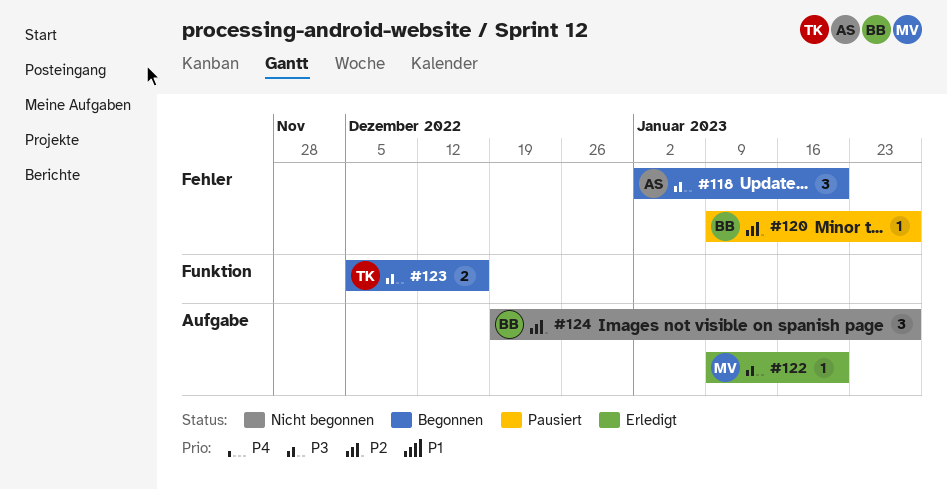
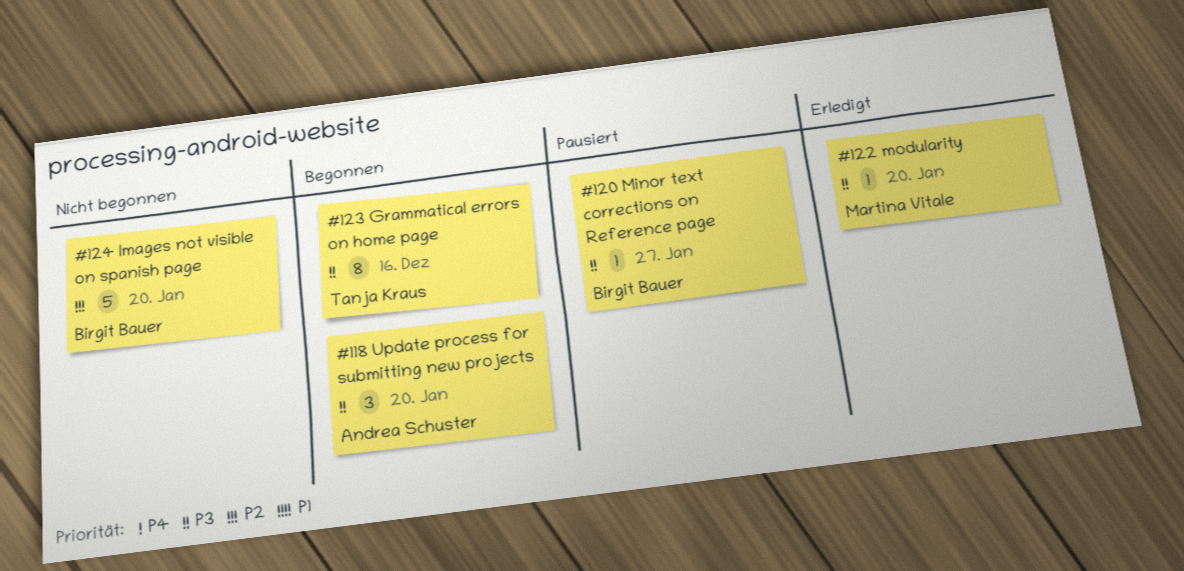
#120, priority: P2 -> P3
#123, estimate: 2 -> 8
#124, estimate: 3 -> 5
#124, due: Jan 27 -> Jan 20

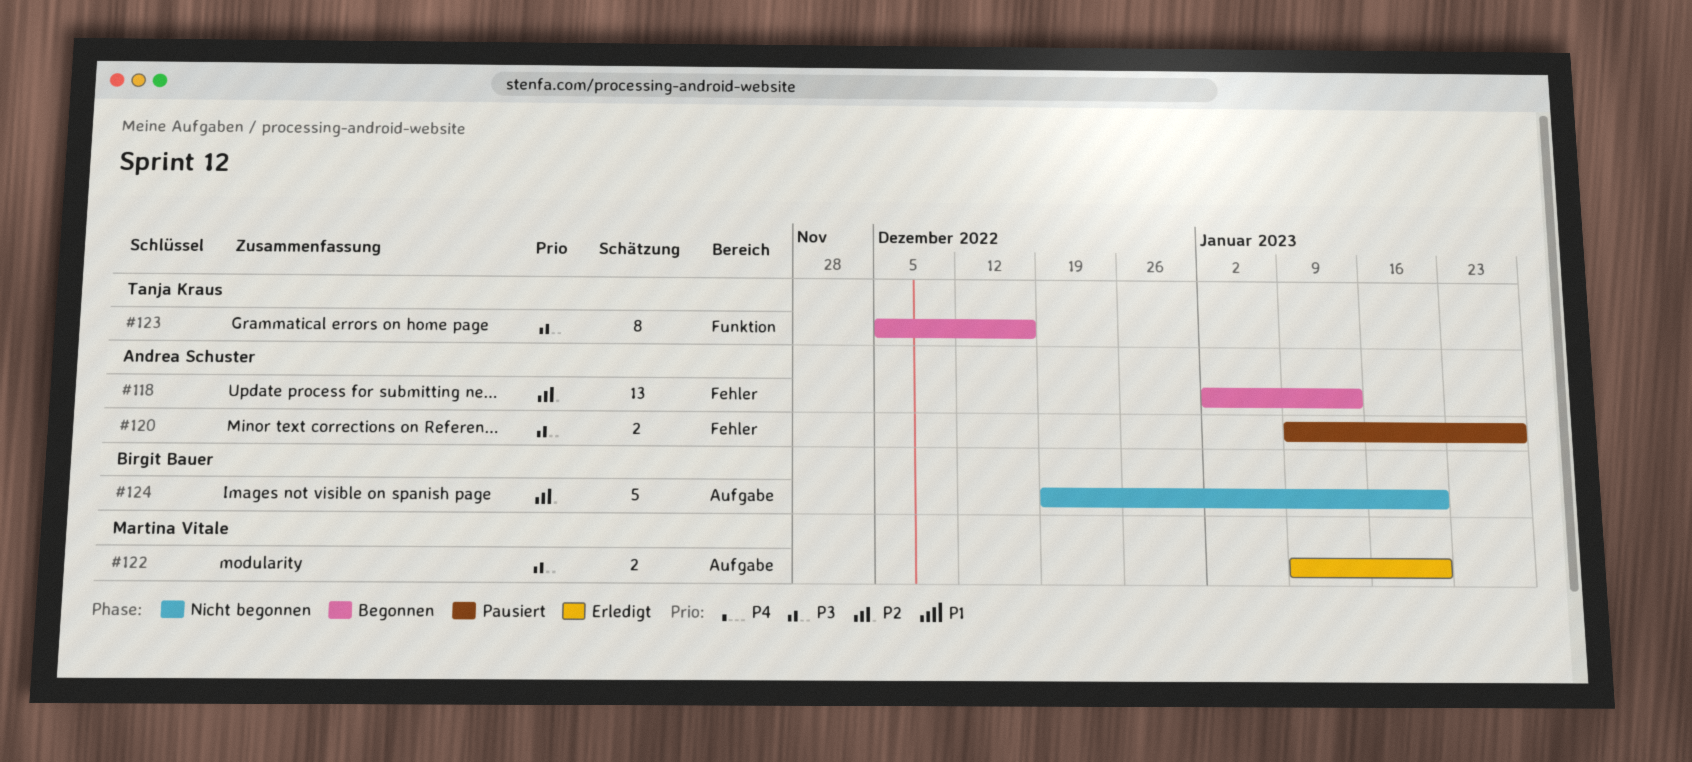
#118, priority: P3 -> P2
#118, estimate: 3 -> 13
#118, due: Jan 20 -> Jan 13
#120, owner: Birgit Bauer -> Andrea Schuster
#120, estimate: 1 -> 2
#122, estimate: 1 -> 2

